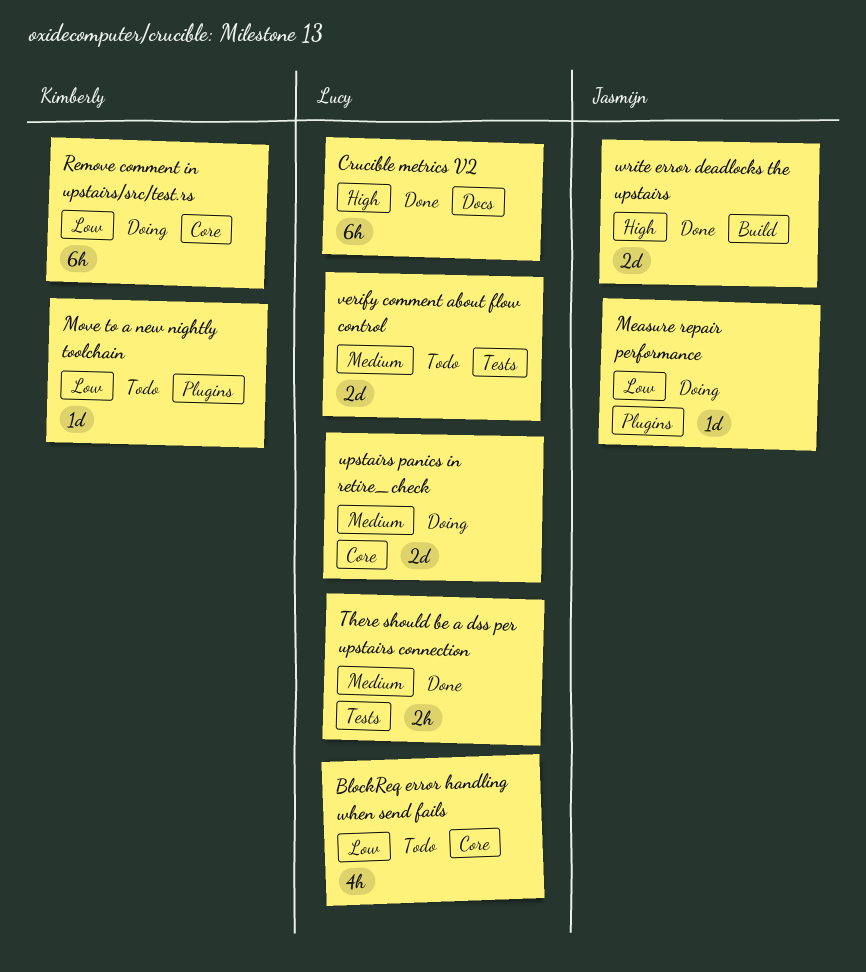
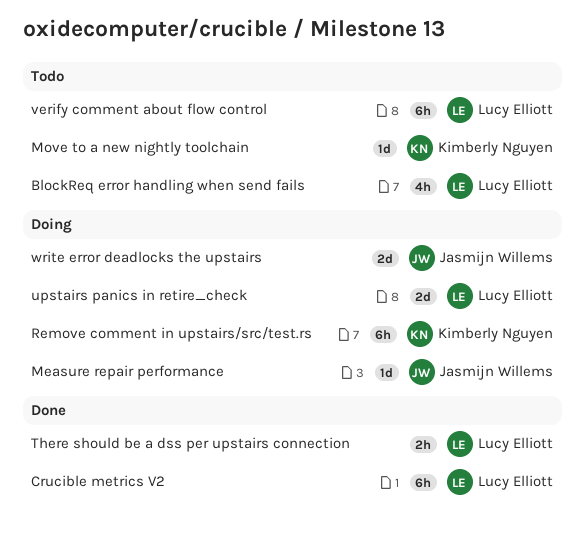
verify comment about flow control, estimate: 2d -> 6h
write error deadlocks the upstairs, status: Done -> Doing

